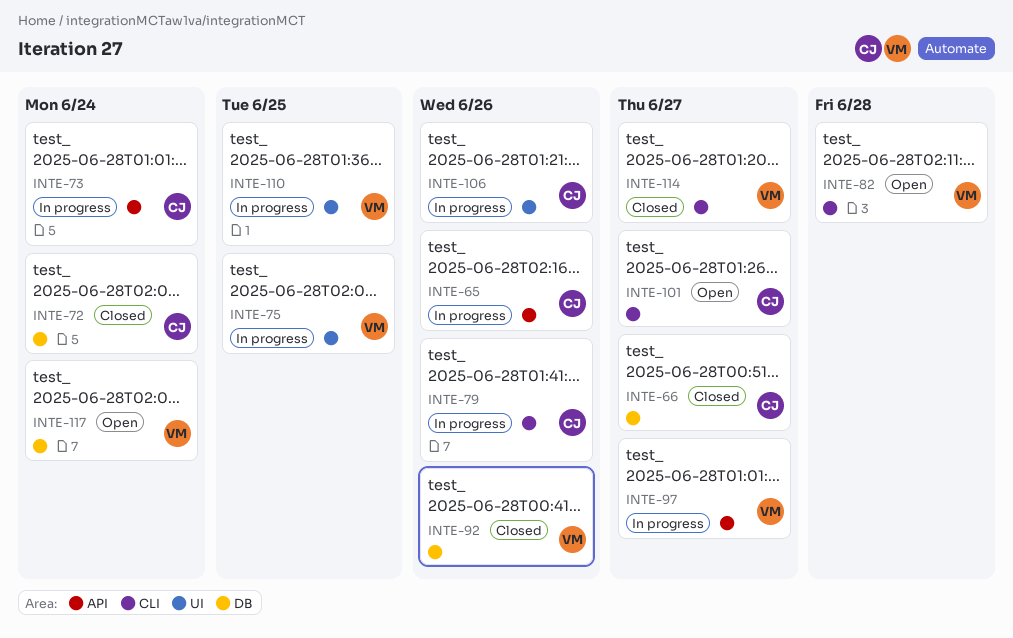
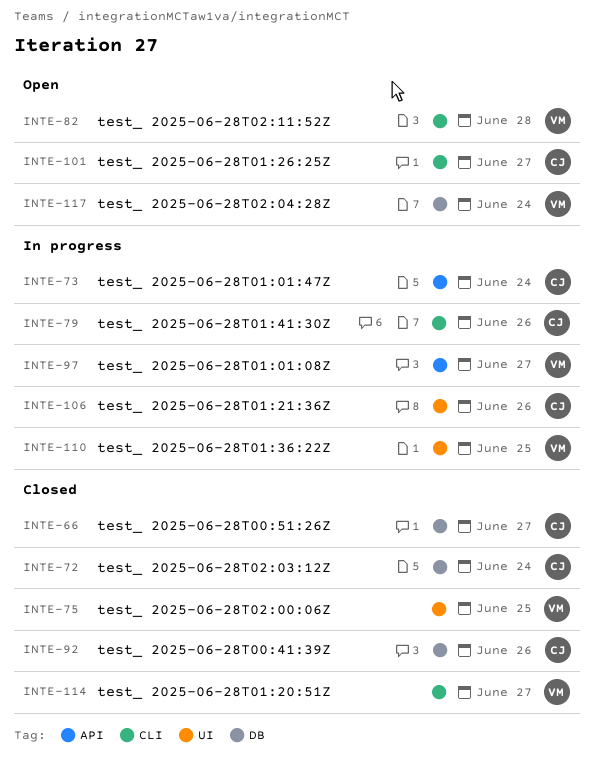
INTE-65: present -> none
INTE-75, status: In progress -> Closed
INTE-92, owner: VM -> CJ

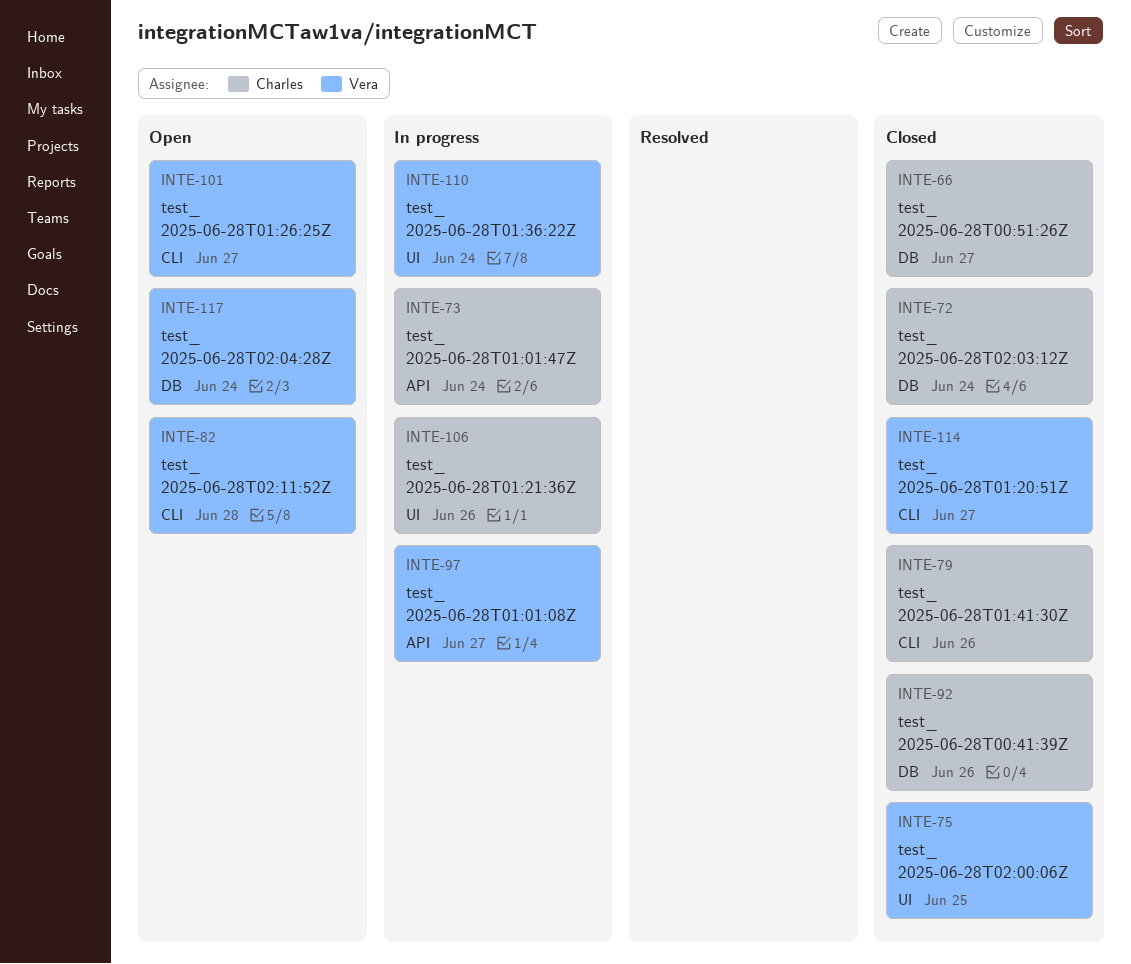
INTE-79, status: In progress -> Closed
INTE-101, owner: Charles -> Vera
INTE-110, due: Jun 25 -> Jun 24

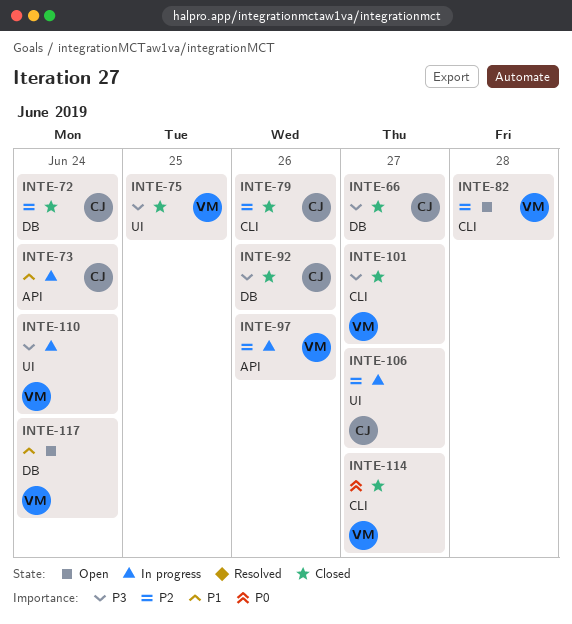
INTE-97, due: Jun 27 -> Jun 26
INTE-101, status: Open -> Closed
INTE-106, due: Jun 26 -> Jun 27

